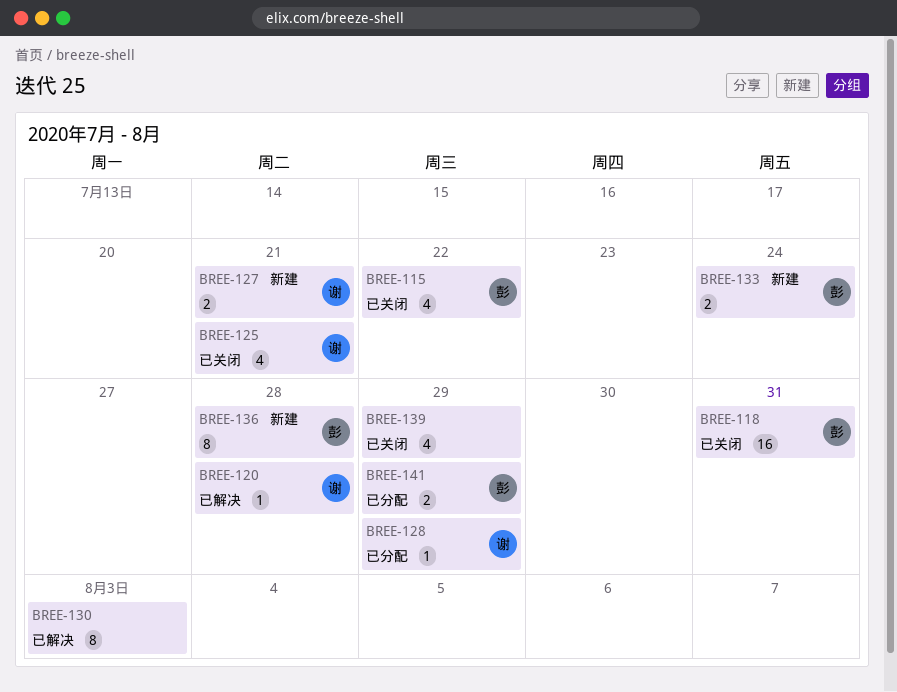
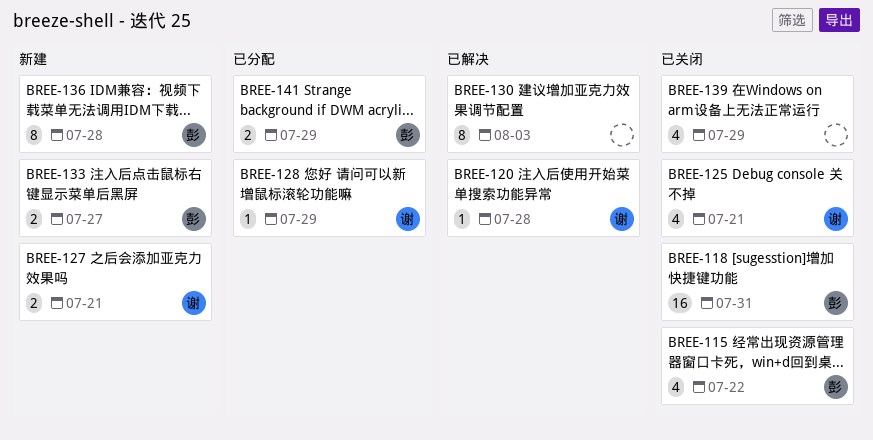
BREE-133, due: Jul 24 -> Jul 27

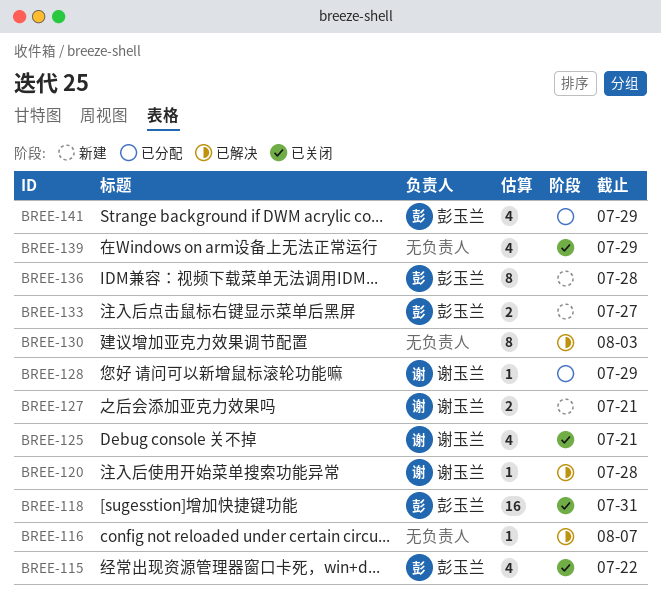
BREE-116: none -> present
BREE-141, estimate: 2 -> 4

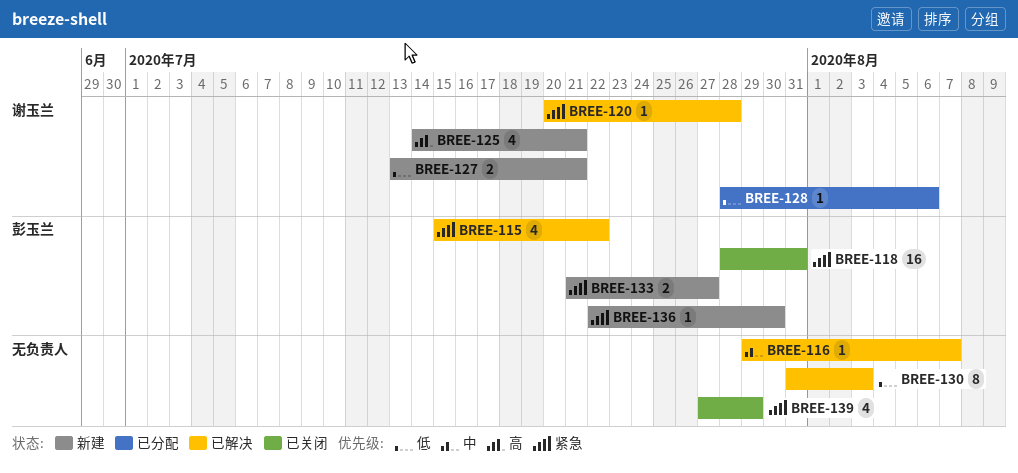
BREE-115, status: 已关闭 -> 已解决
BREE-125, status: 已关闭 -> 新建
BREE-128, due: Jul 29 -> Aug 6
BREE-136, estimate: 8 -> 1
BREE-136, due: Jul 28 -> Jul 30
BREE-141: present -> none

